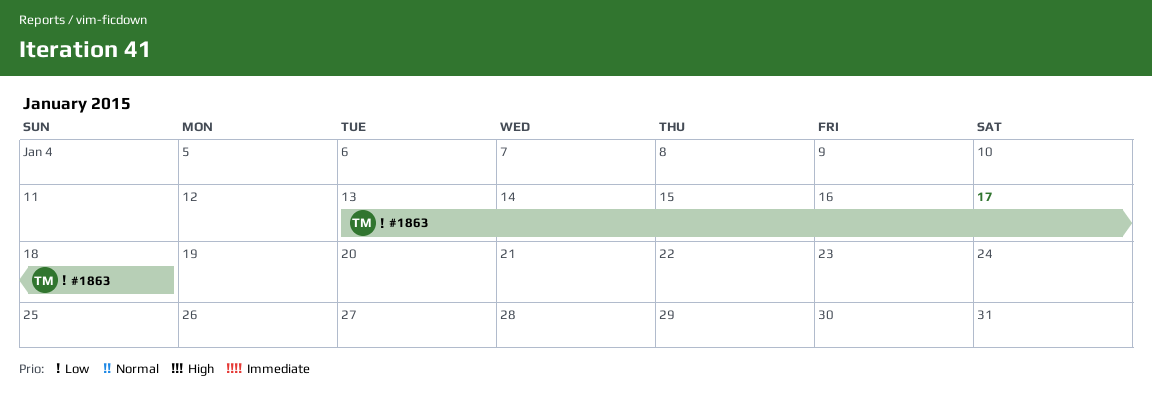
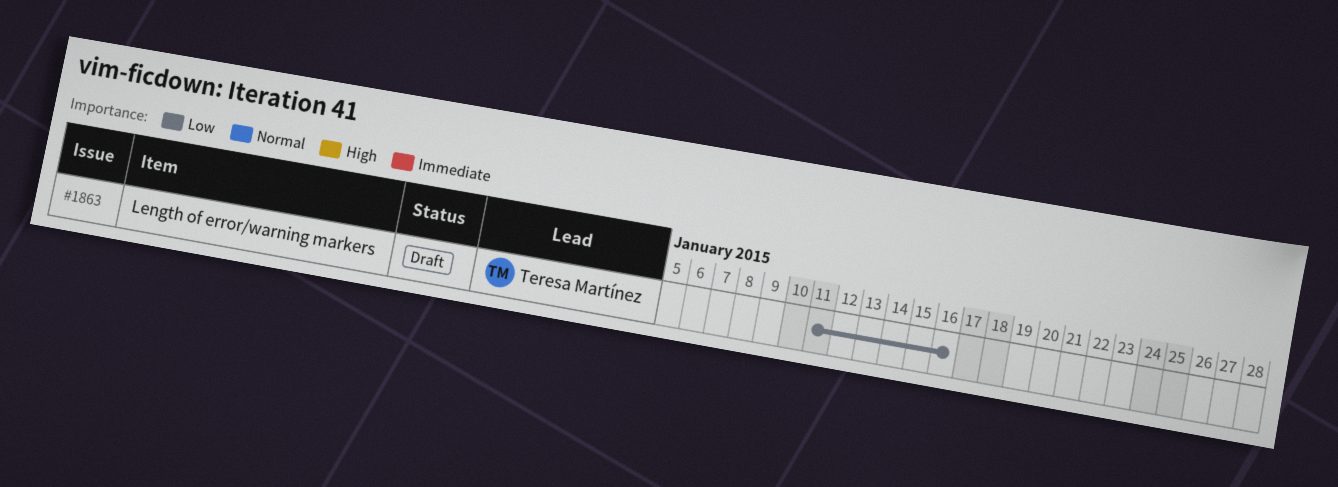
#1863, start: Jan 13 -> Jan 11
#1863, due: Jan 18 -> Jan 16

